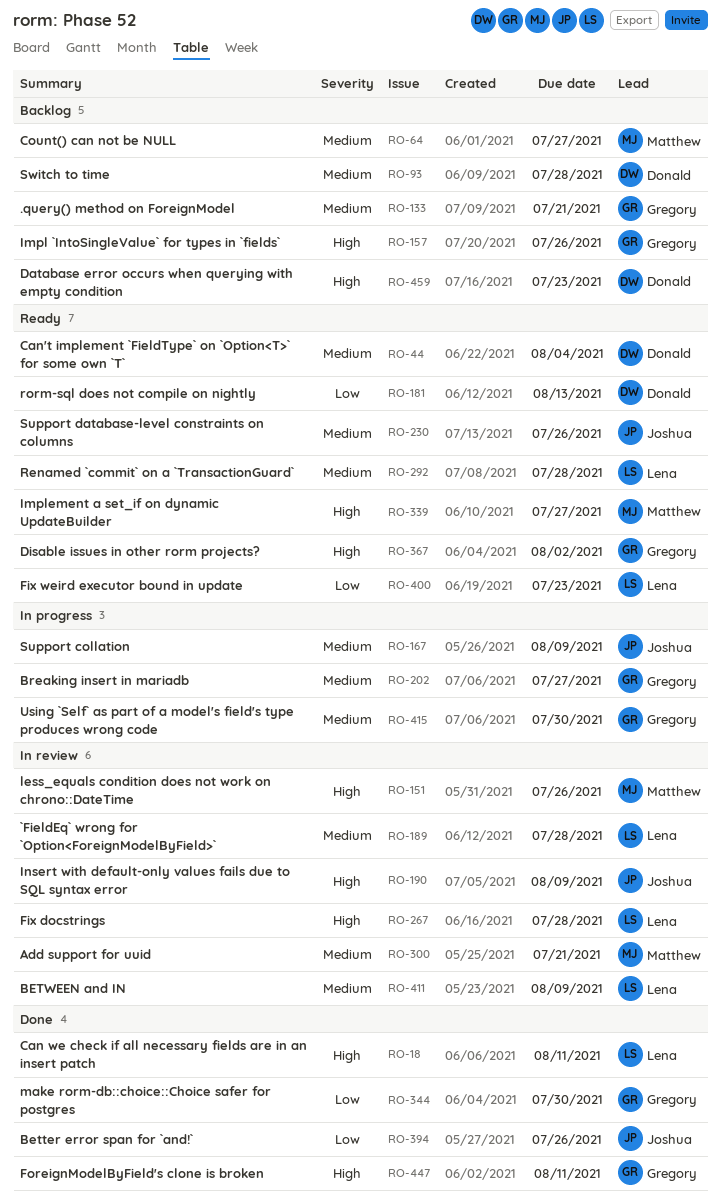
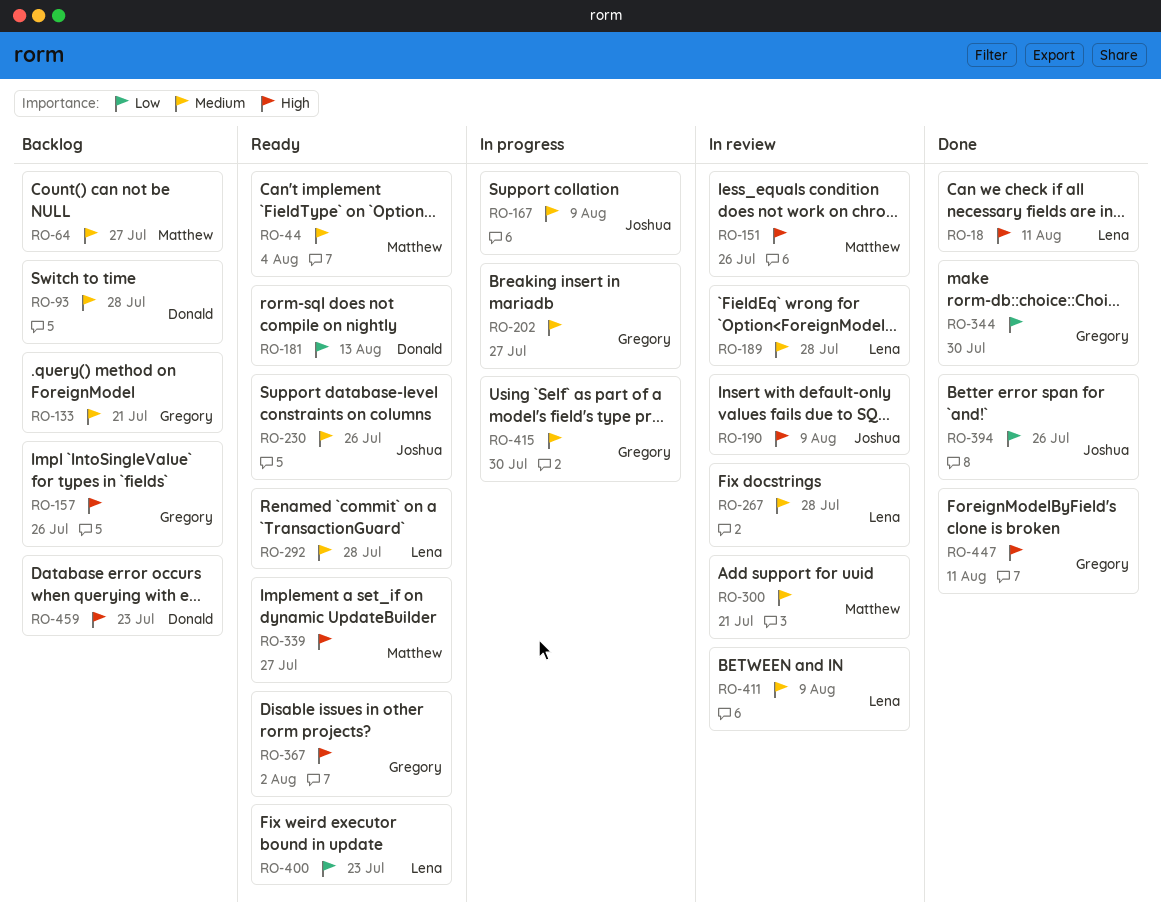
RO-44, owner: Donald -> Matthew
RO-267, priority: High -> Medium

